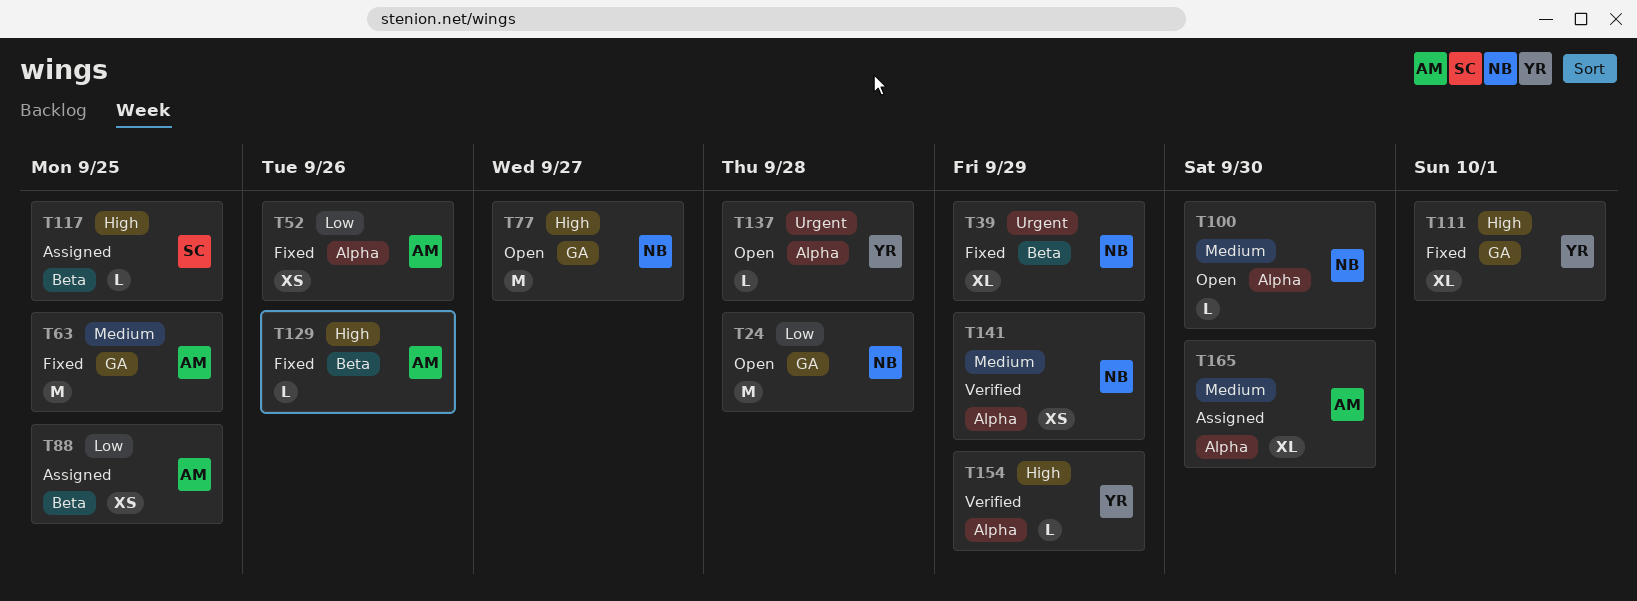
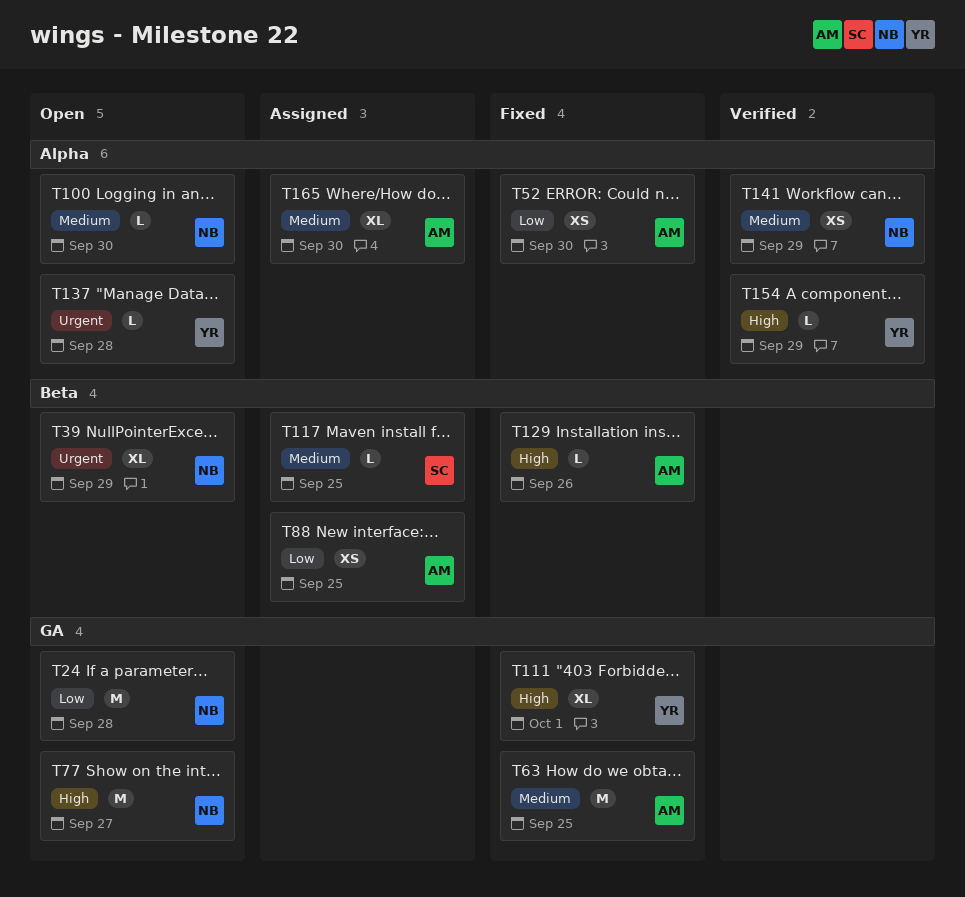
T39, status: Fixed -> Open
T52, due: Sep 26 -> Sep 30
T117, priority: High -> Medium

